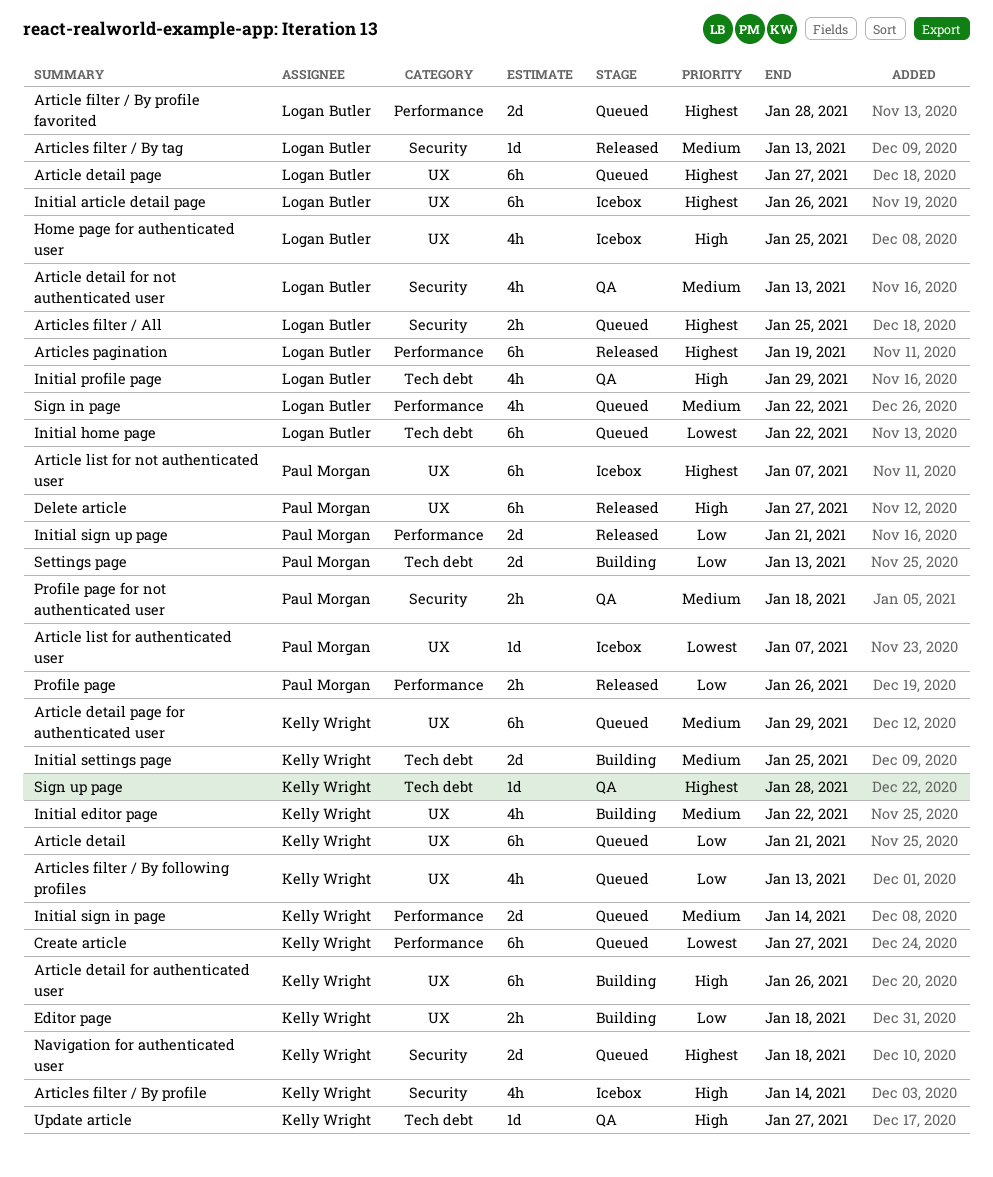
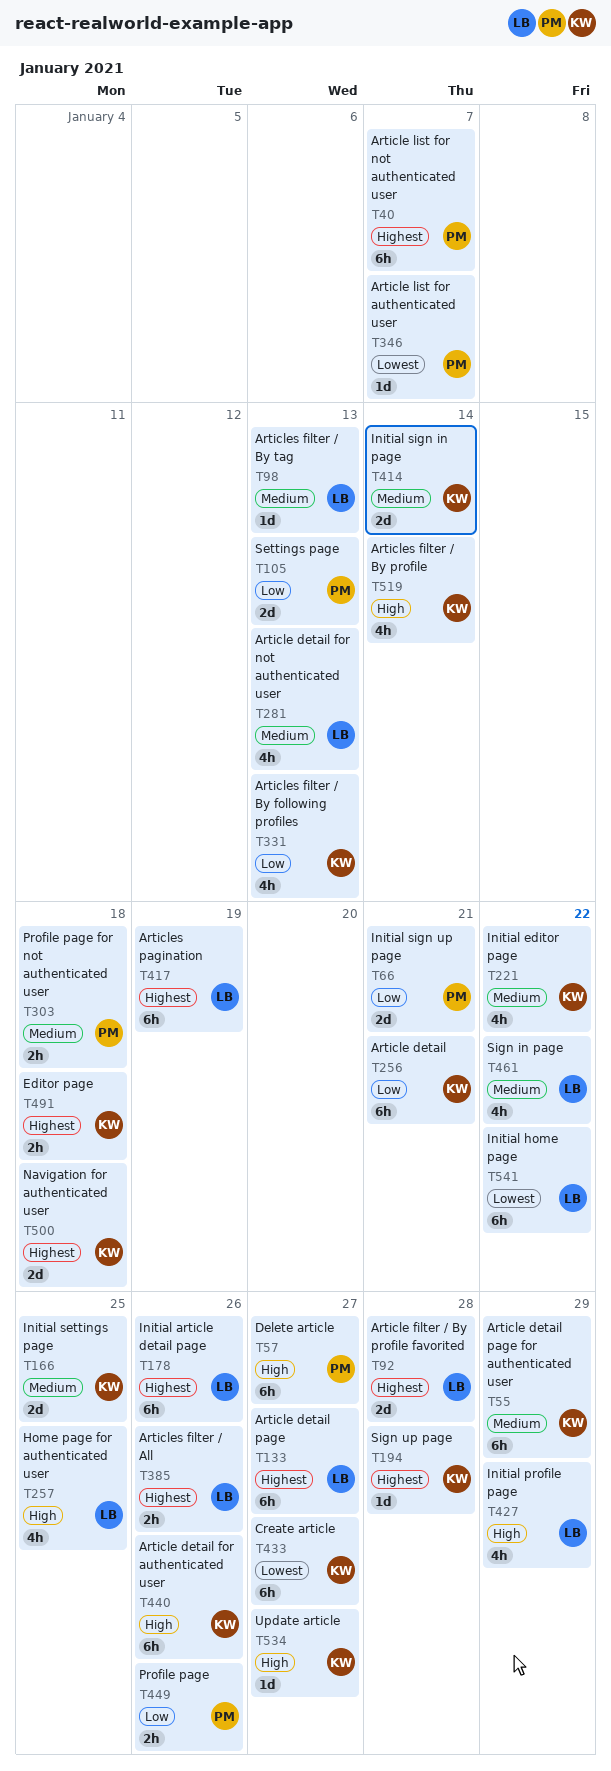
Articles filter / All, due: Jan 25 -> Jan 26
Editor page, priority: Low -> Highest

